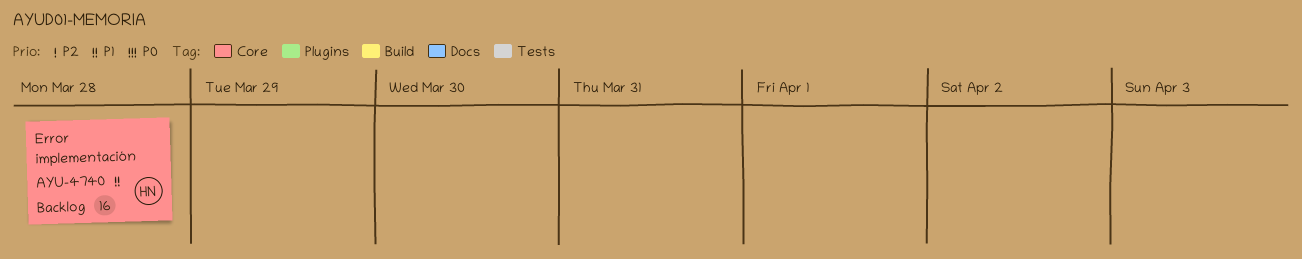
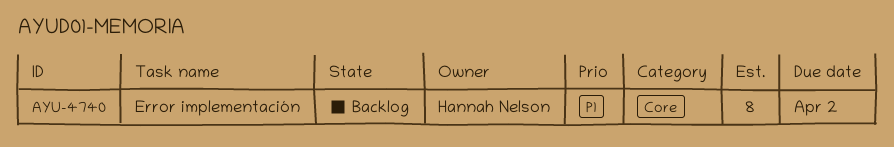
AYU-4740, estimate: 16 -> 8
AYU-4740, due: Mar 28 -> Apr 2

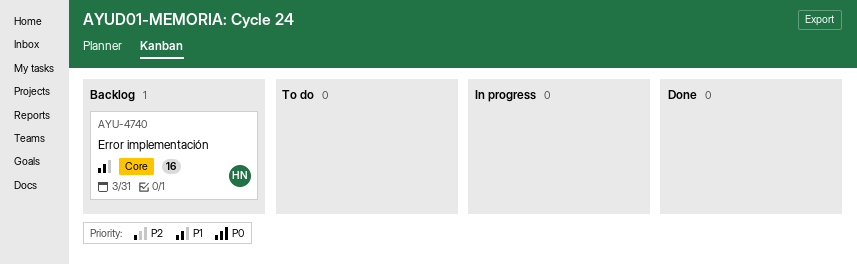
AYU-4740, estimate: 8 -> 16
AYU-4740, due: Apr 2 -> Mar 31

